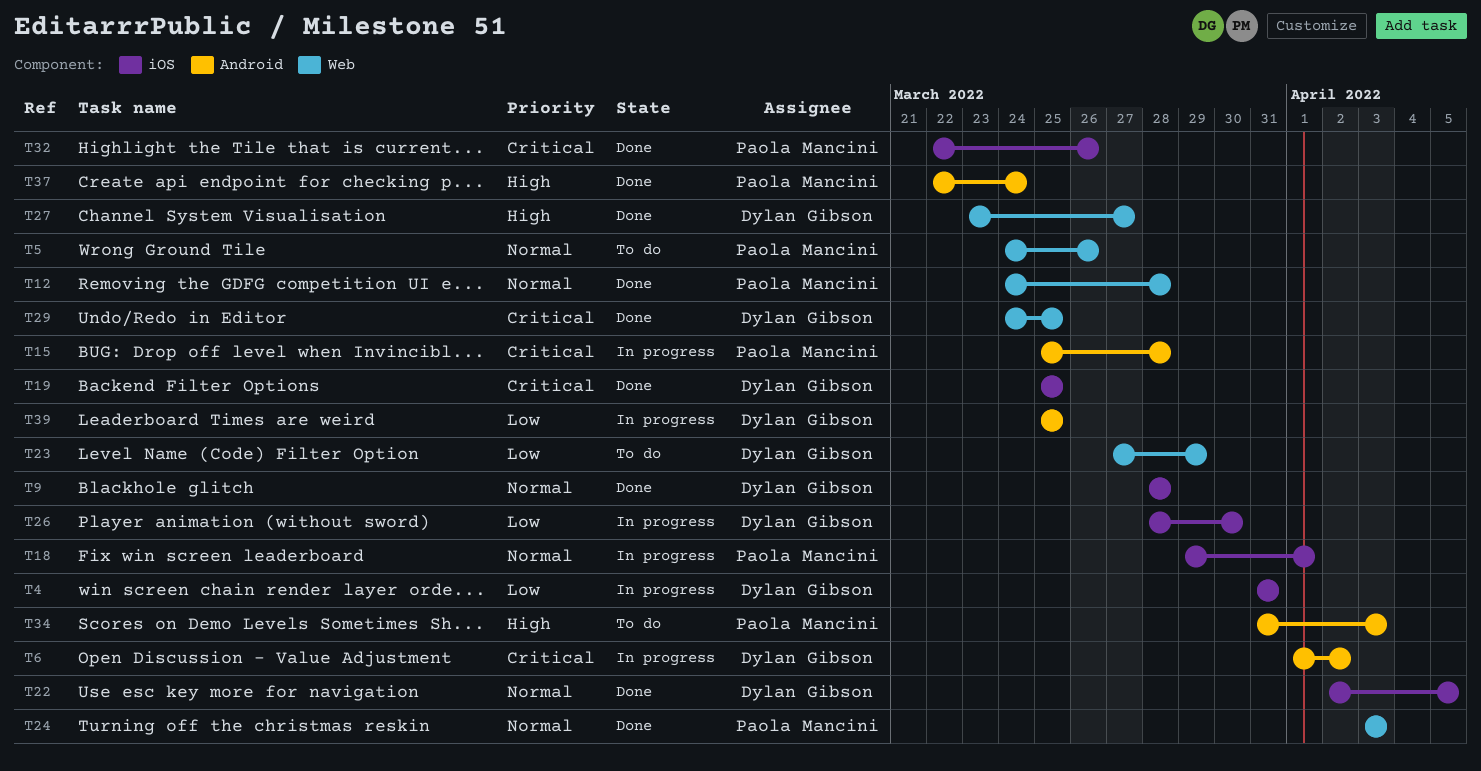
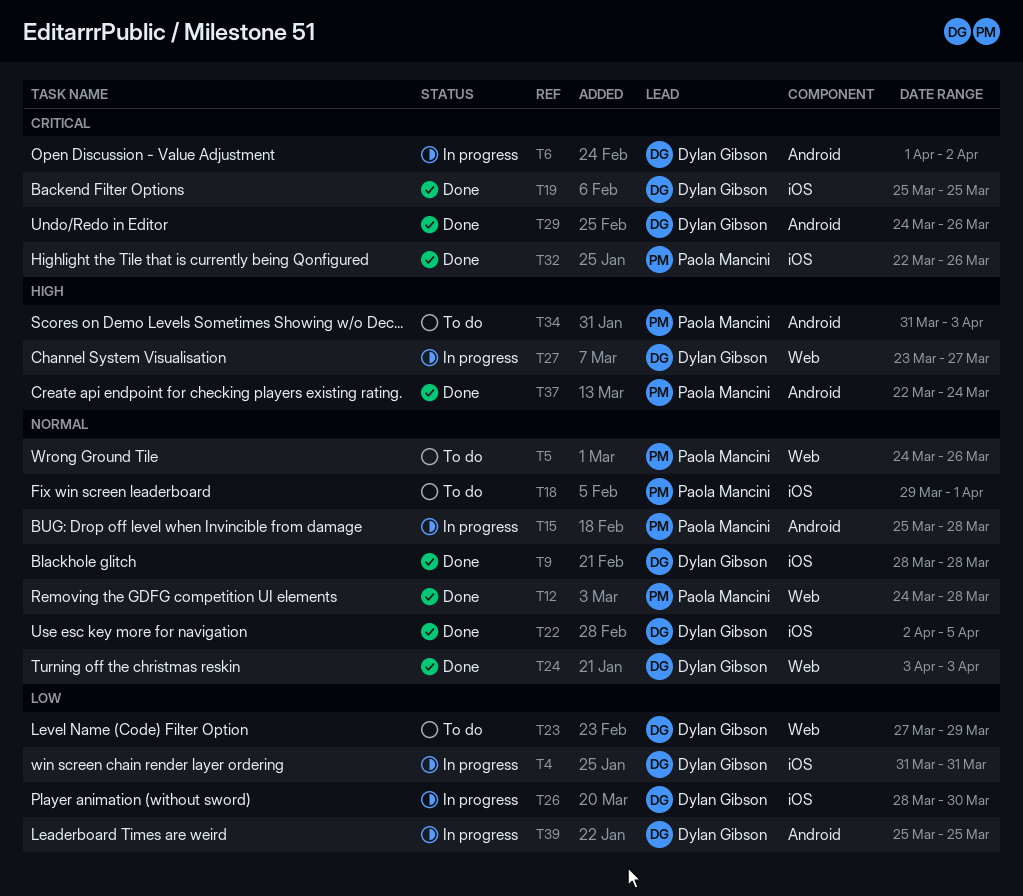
T15, priority: Critical -> Normal
T18, status: In progress -> To do
T24, owner: Paola Mancini -> Dylan Gibson
T27, status: Done -> In progress
T29, label: Web -> Android
T29, due: Mar 25 -> Mar 26

